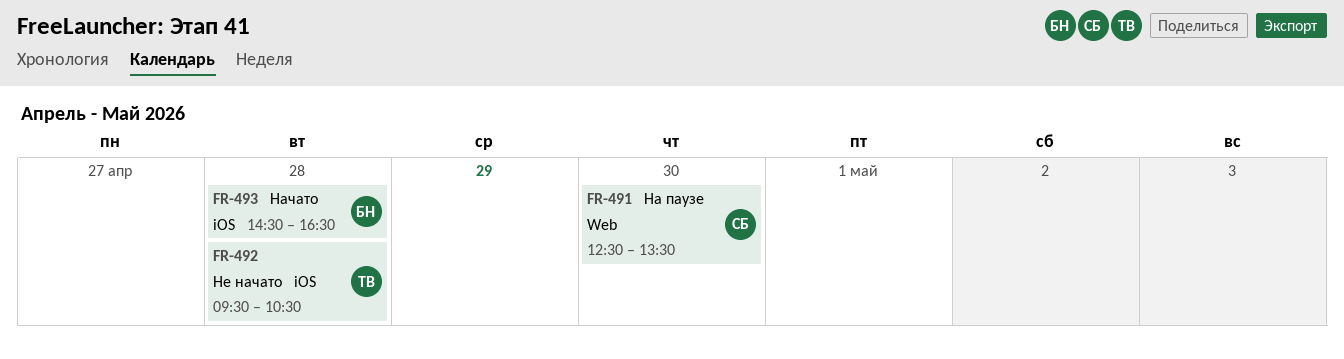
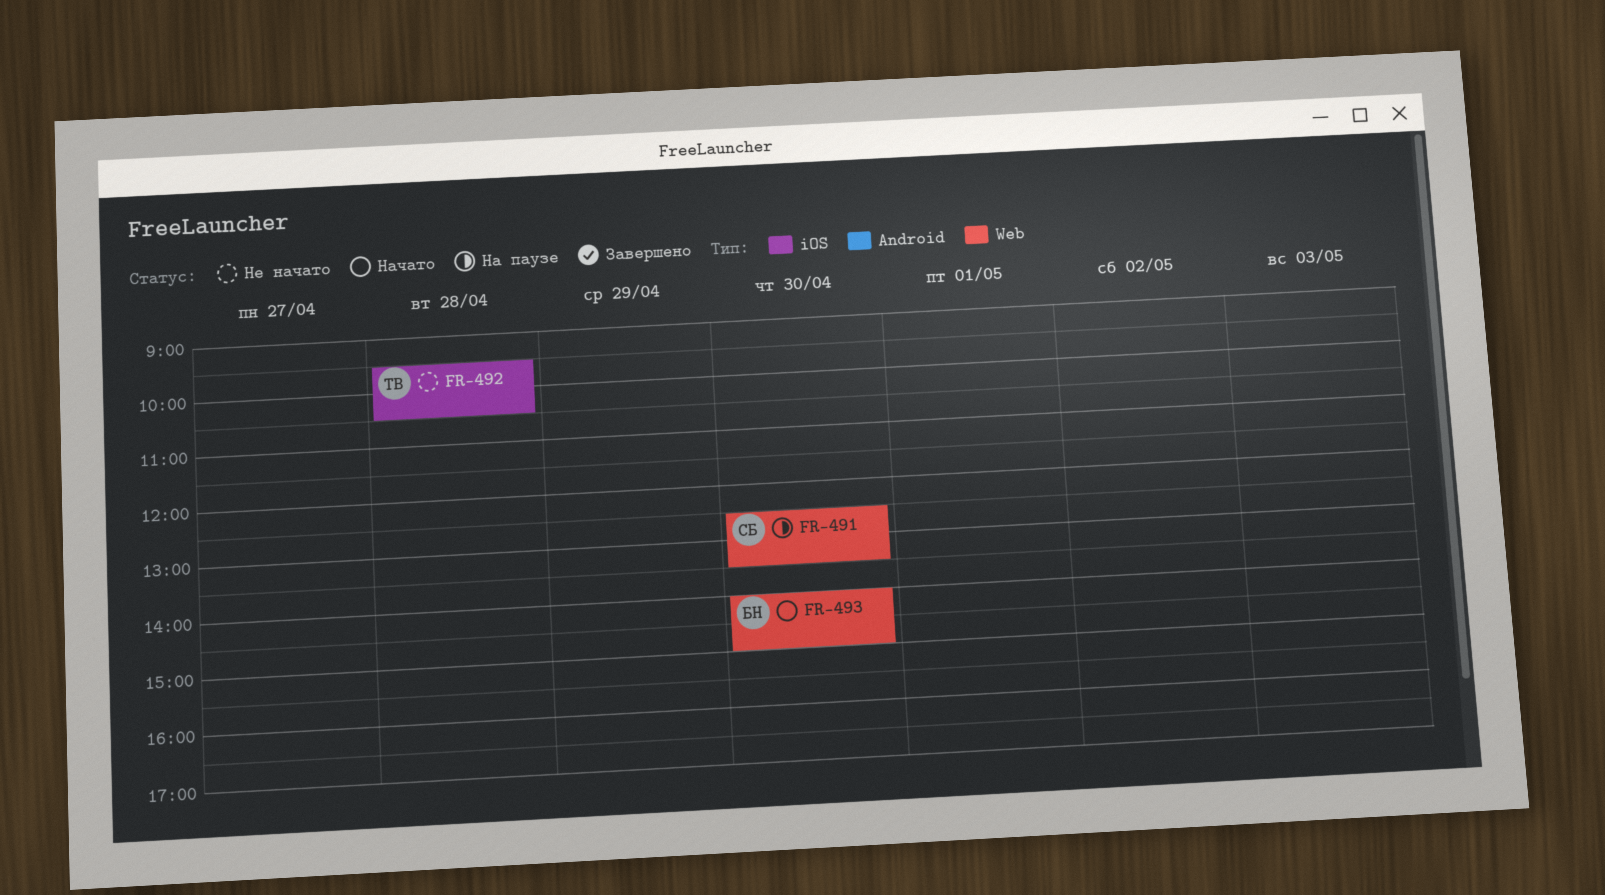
FR-493, label: iOS -> Web
FR-493, day: Apr 28 -> Apr 30
FR-493, begins: 14:30 -> 14:00
FR-493, ends: 16:30 -> 15:00

